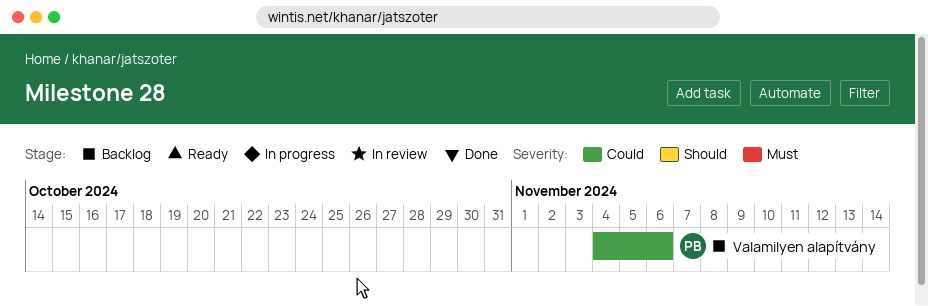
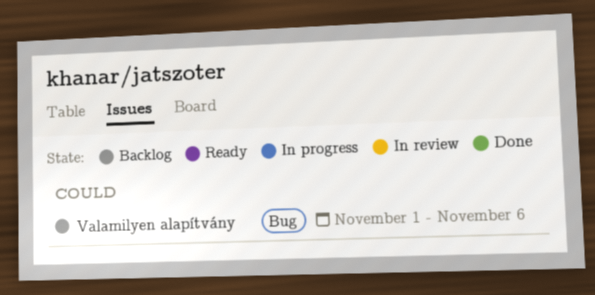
Valamilyen alapítvány, start: Nov 4 -> Nov 1

